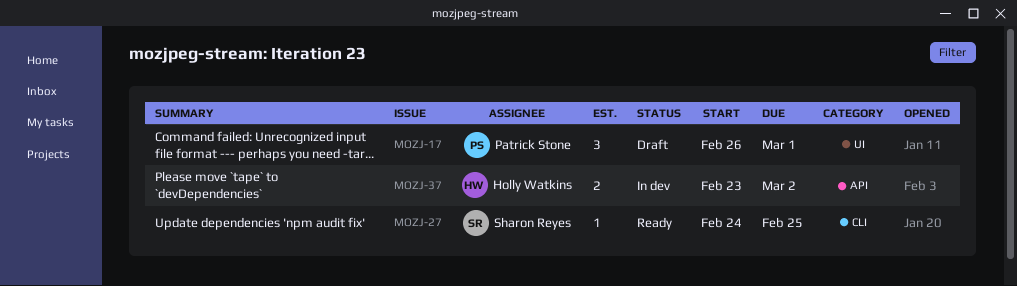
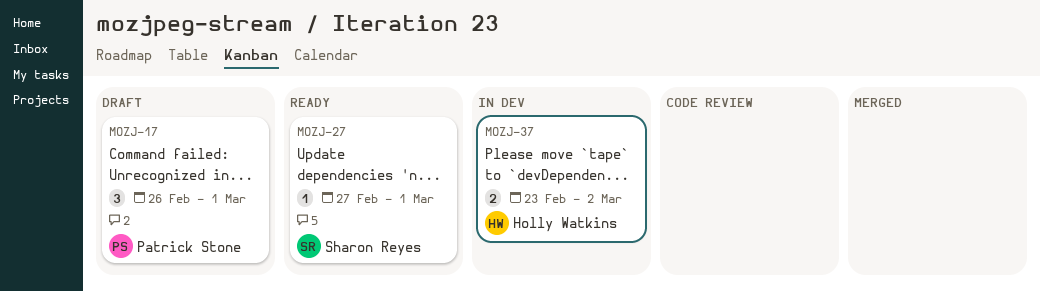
MOZJ-27, start: Feb 24 -> Feb 27
MOZJ-27, due: Feb 25 -> Mar 1

